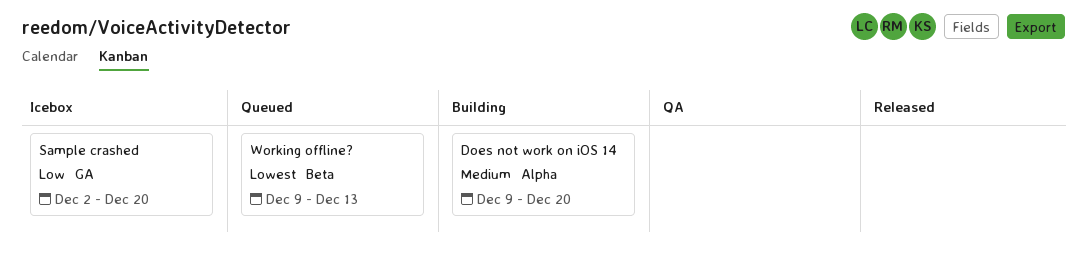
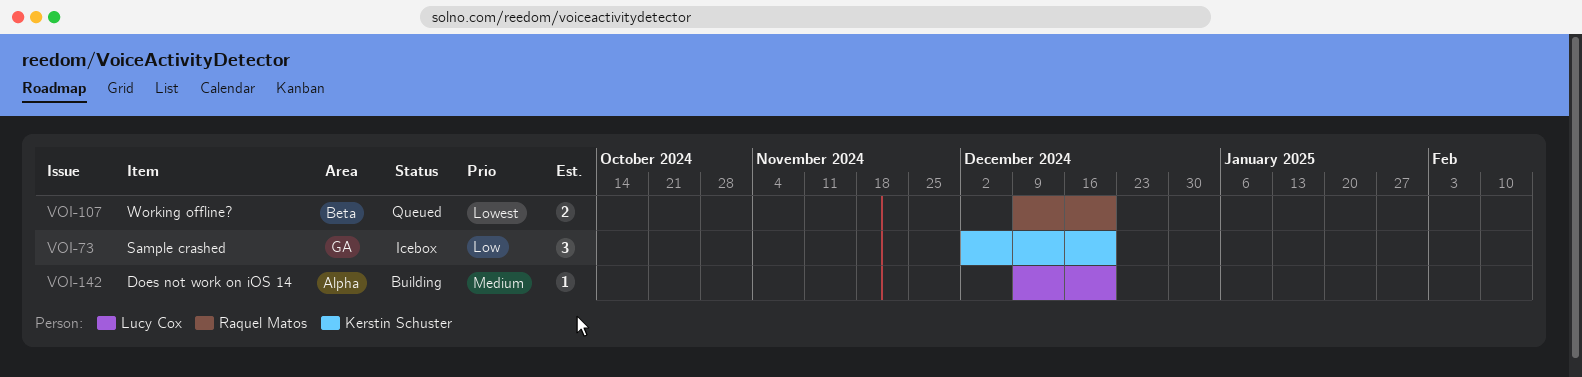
Working offline?, due: Dec 13 -> Dec 20

